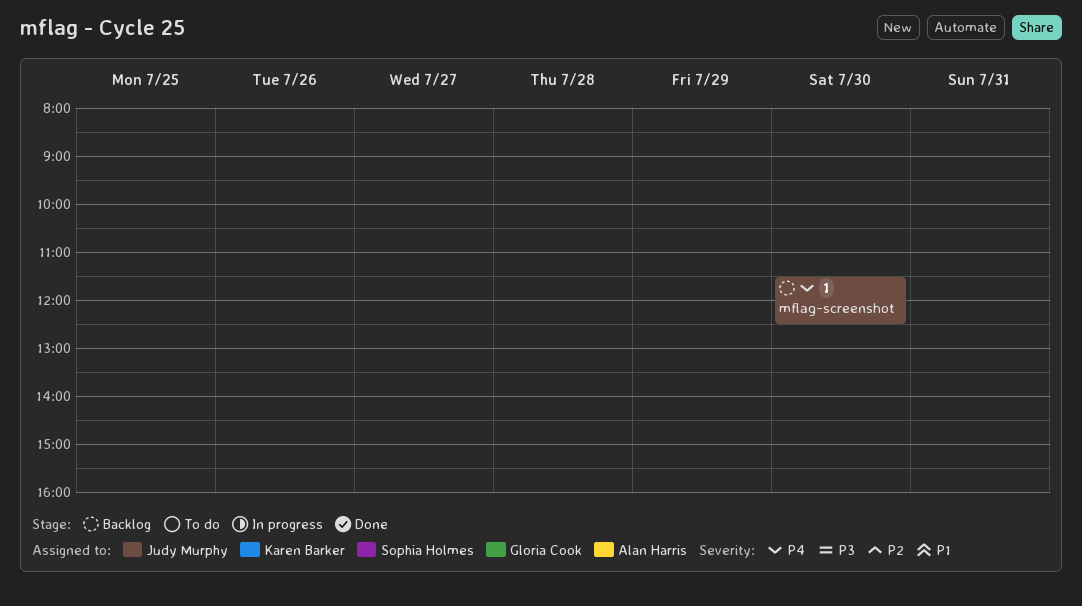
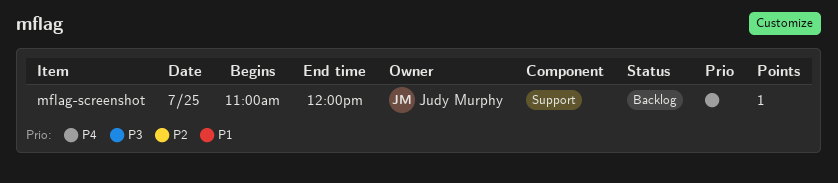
mflag-screenshot, day: Jul 30 -> Jul 25
mflag-screenshot, begins: 11:30 -> 11:00
mflag-screenshot, ends: 12:30 -> 12:00

